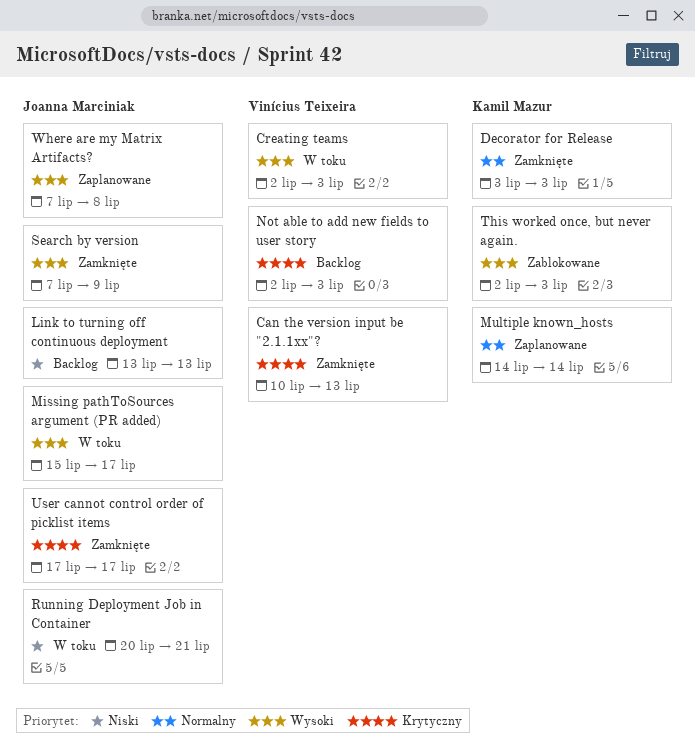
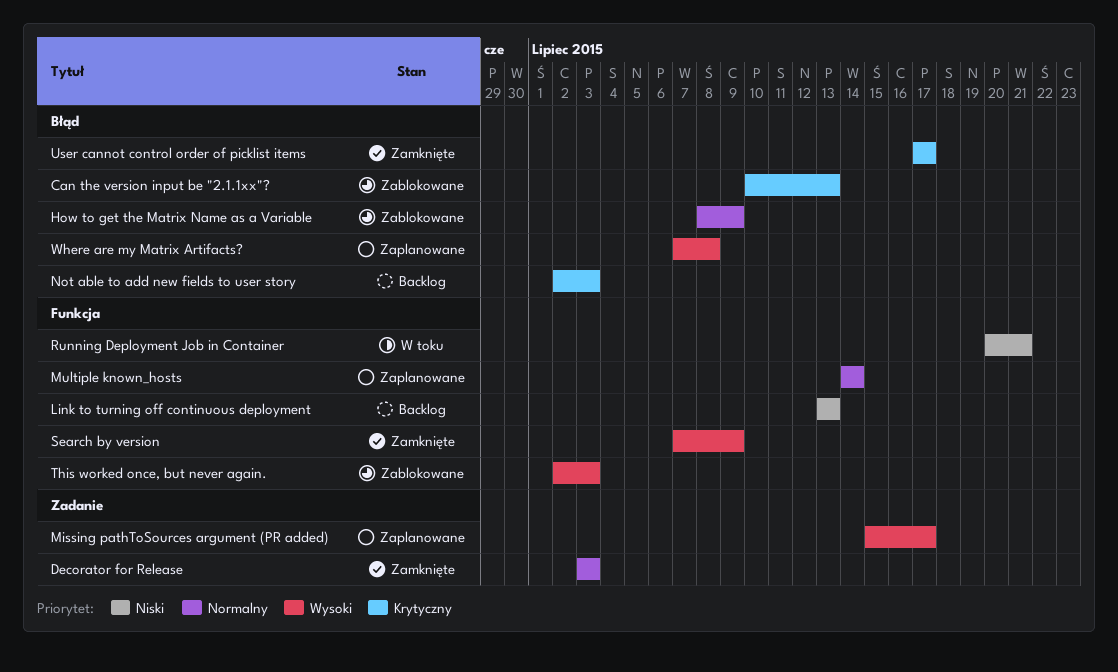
Can the version input be "2.1.1xx"?, status: Zamknięte -> Zablokowane
Creating teams: present -> none
How to get the Matrix Name as a Variable: none -> present
Missing pathToSources argument (PR added), status: W toku -> Zaplanowane

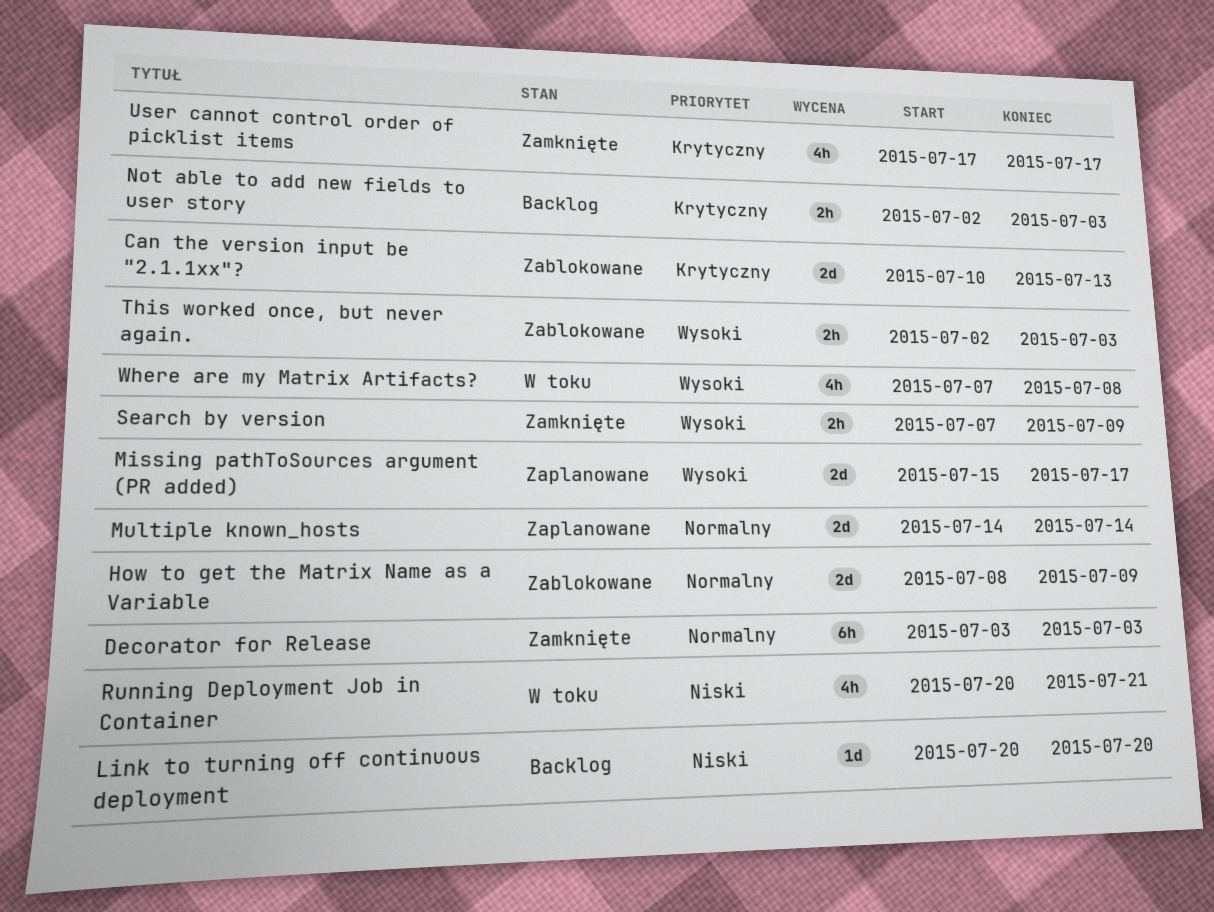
Link to turning off continuous deployment, start: Jul 13 -> Jul 20
Link to turning off continuous deployment, due: Jul 13 -> Jul 20
Where are my Matrix Artifacts?, status: Zaplanowane -> W toku

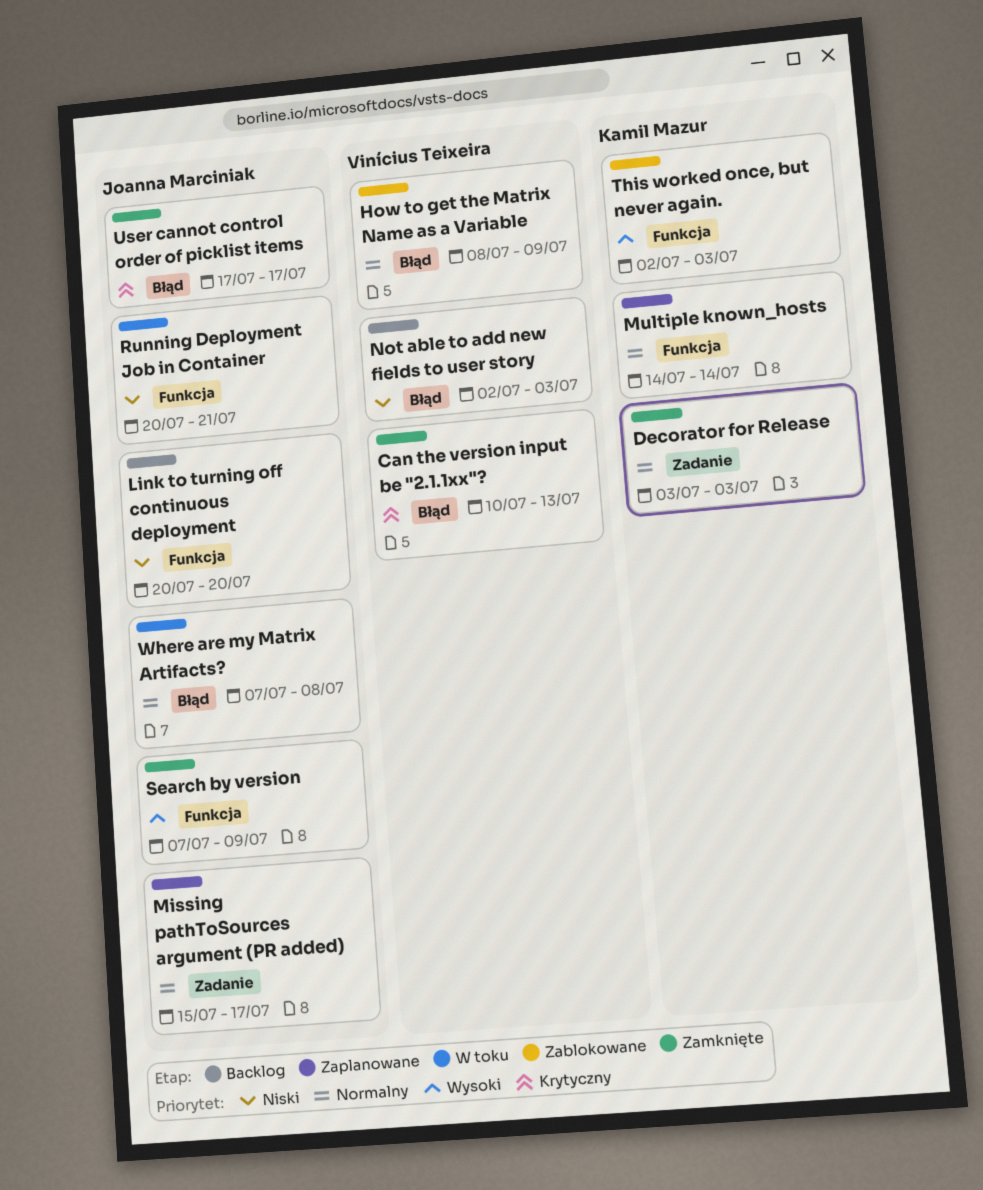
Can the version input be "2.1.1xx"?, status: Zablokowane -> Zamknięte
Missing pathToSources argument (PR added), priority: Wysoki -> Normalny
Not able to add new fields to user story, priority: Krytyczny -> Niski
Where are my Matrix Artifacts?, priority: Wysoki -> Normalny

